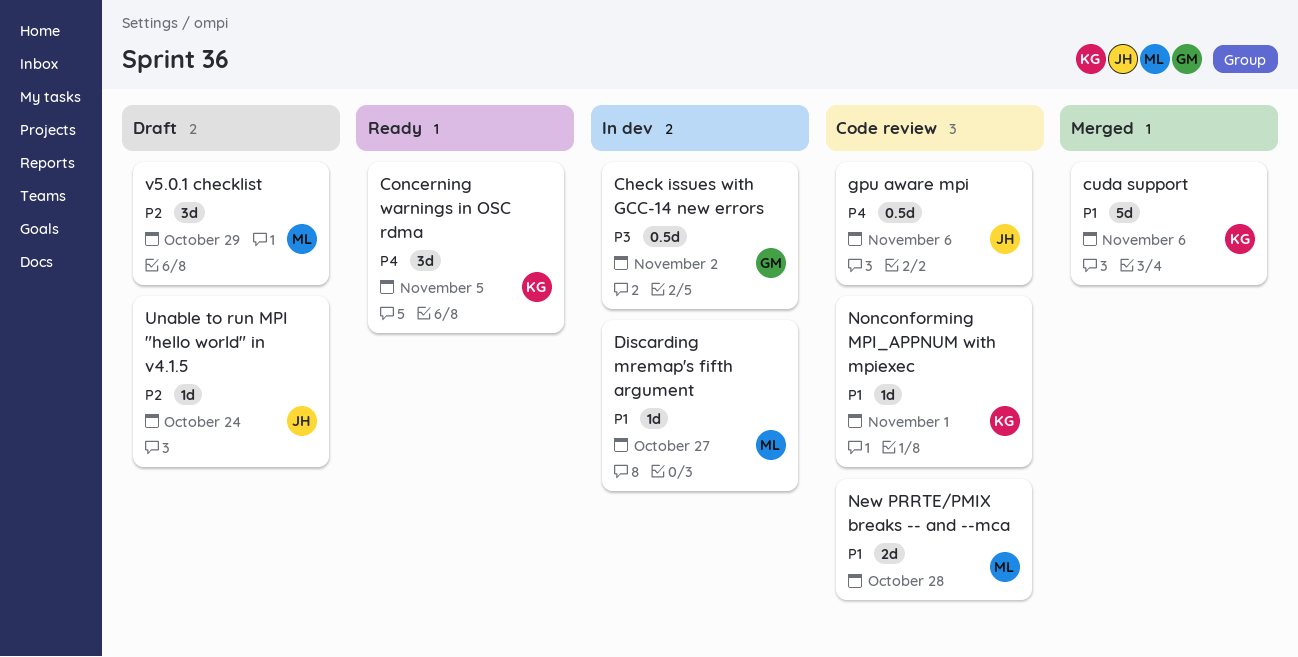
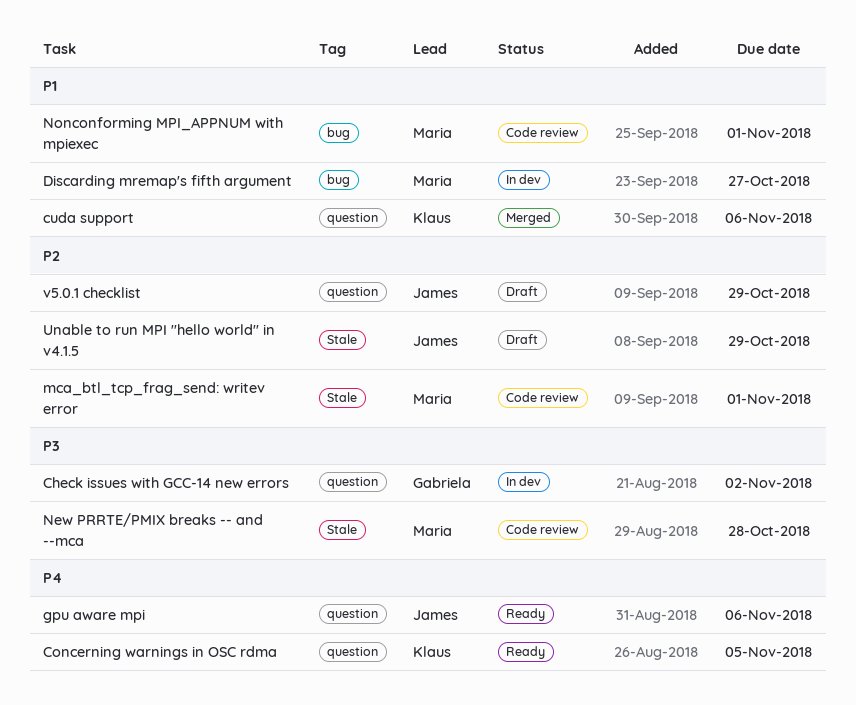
gpu aware mpi, status: Code review -> Ready
mca_btl_tcp_frag_send: writev error: none -> present
New PRRTE/PMIX breaks -- and --mca, priority: P1 -> P3
Nonconforming MPI_APPNUM with mpiexec, owner: Klaus -> Maria
Unable to run MPI "hello world" in v4.1.5, due: Oct 24 -> Oct 29
v5.0.1 checklist, owner: Maria -> James

